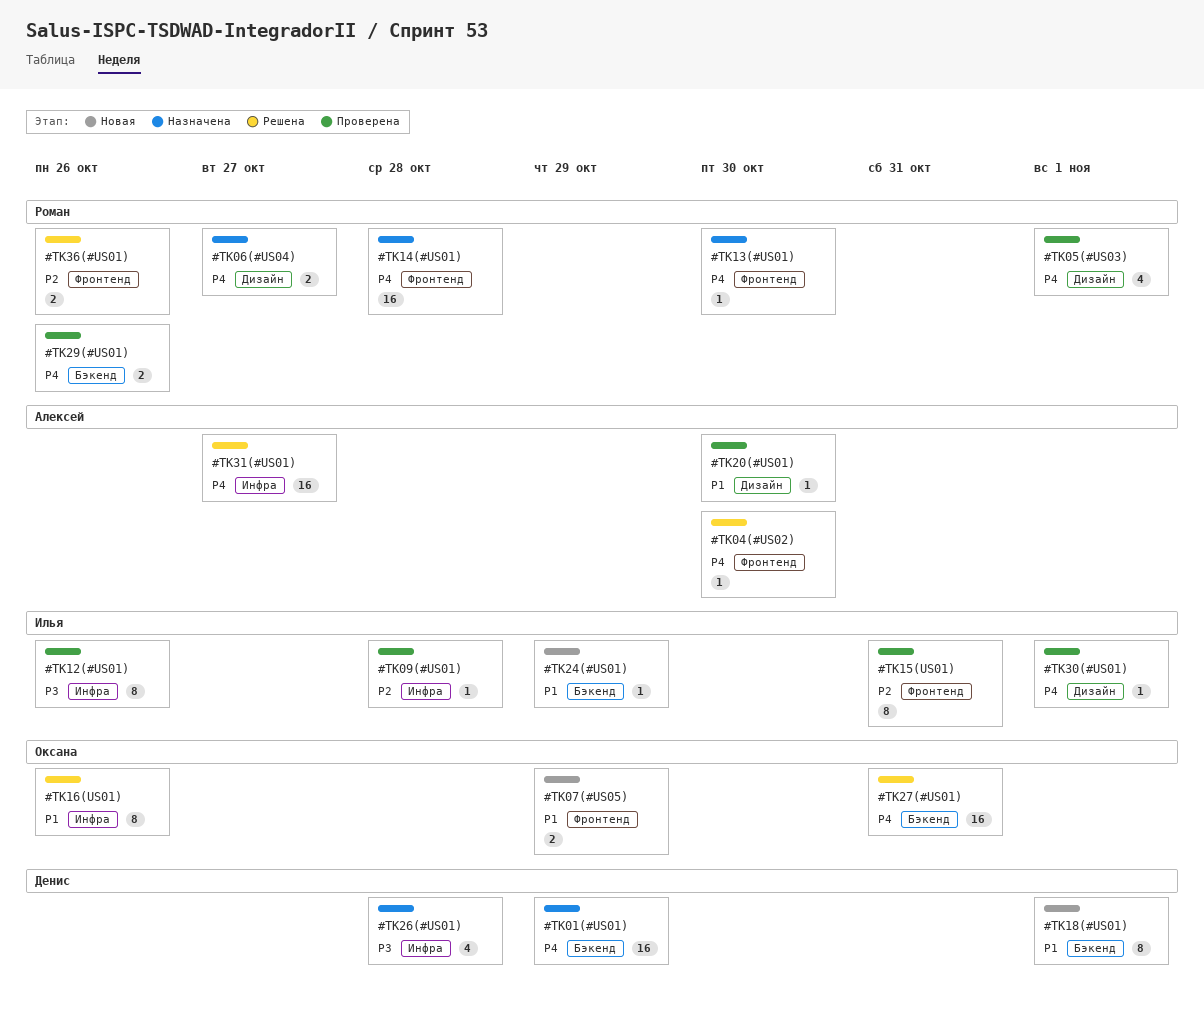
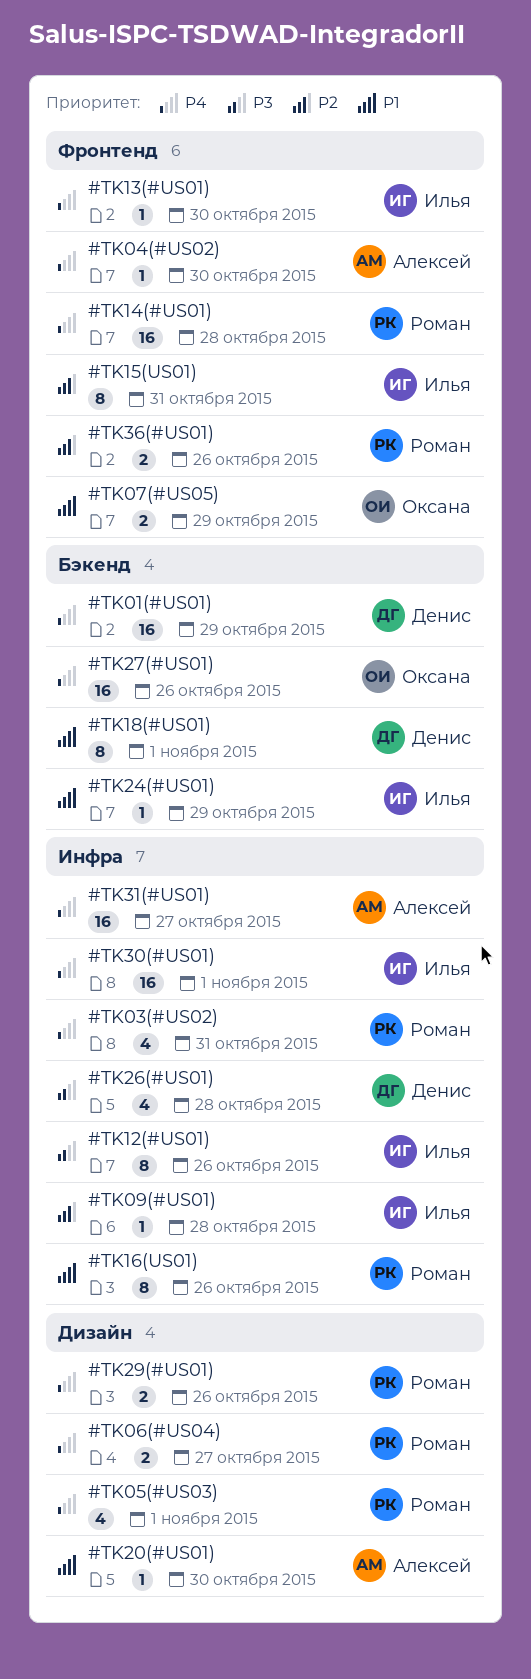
#TK03(#US02): none -> present
#TK13(#US01), owner: Роман -> Илья
#TK16(US01), owner: Оксана -> Роман
#TK27(#US01), due: Oct 31 -> Oct 26
#TK29(#US01), label: Бэкенд -> Дизайн
#TK30(#US01), label: Дизайн -> Инфра
#TK30(#US01), estimate: 1 -> 16

